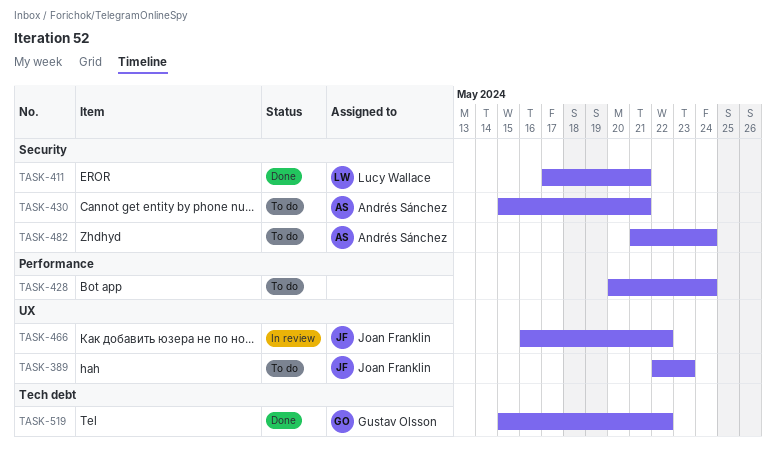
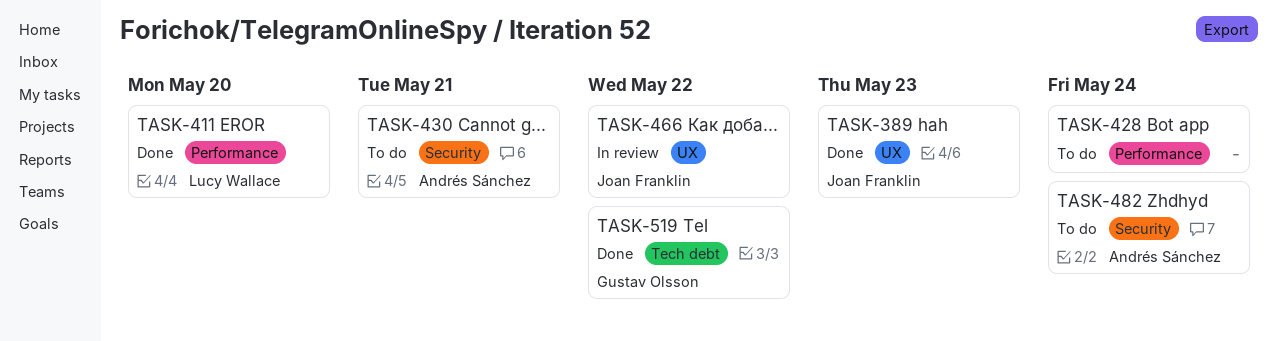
TASK-389, status: To do -> Done
TASK-411, label: Security -> Performance
TASK-411, due: May 21 -> May 20

